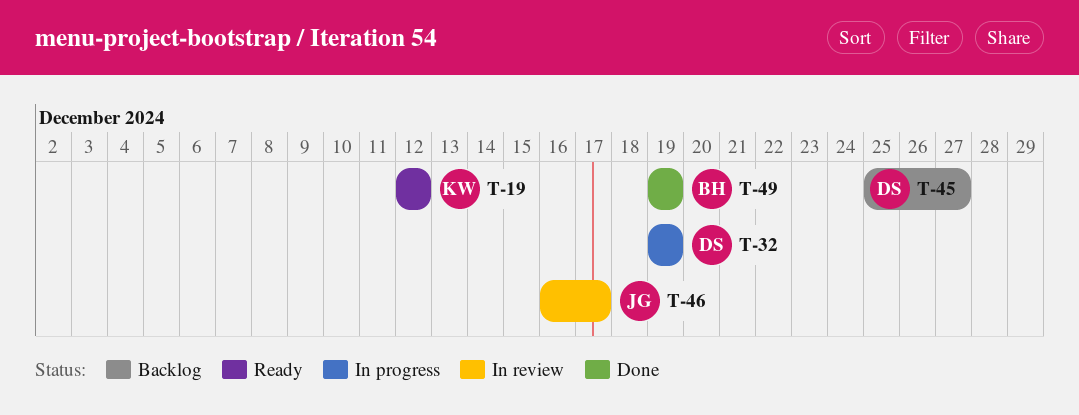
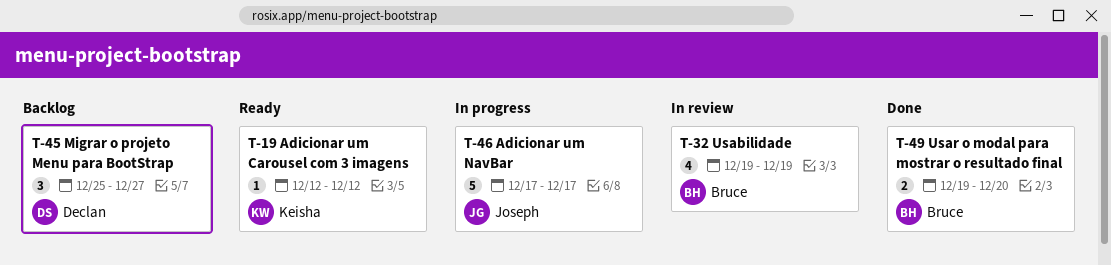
T-32, status: In progress -> In review
T-32, owner: Declan -> Bruce
T-46, status: In review -> In progress
T-46, start: Dec 16 -> Dec 17
T-49, due: Dec 19 -> Dec 20

